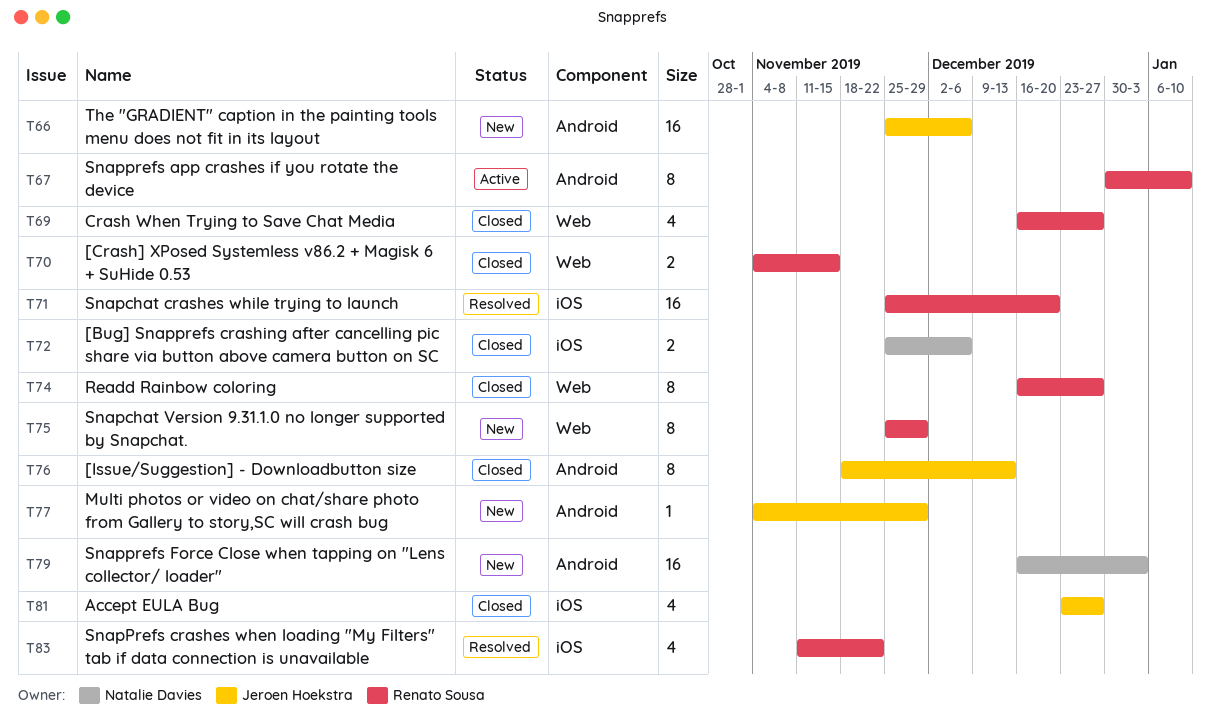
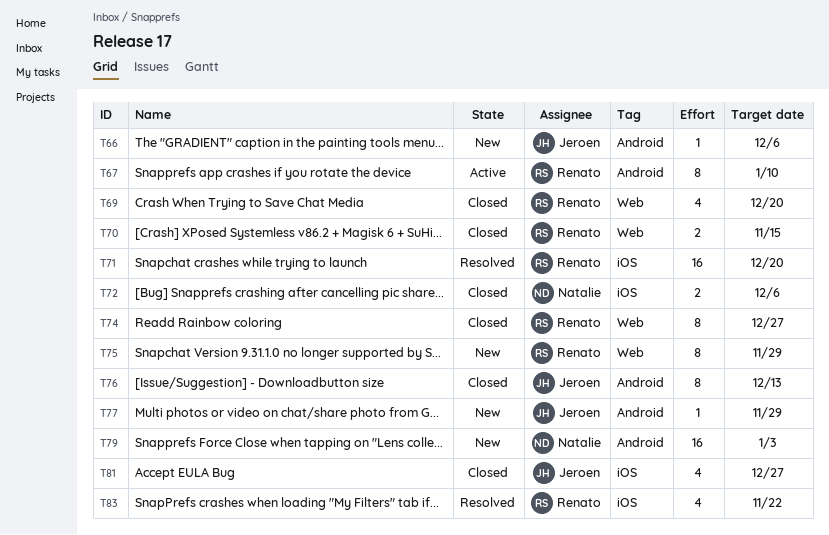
T66, estimate: 16 -> 1
T69, due: Dec 27 -> Dec 20

